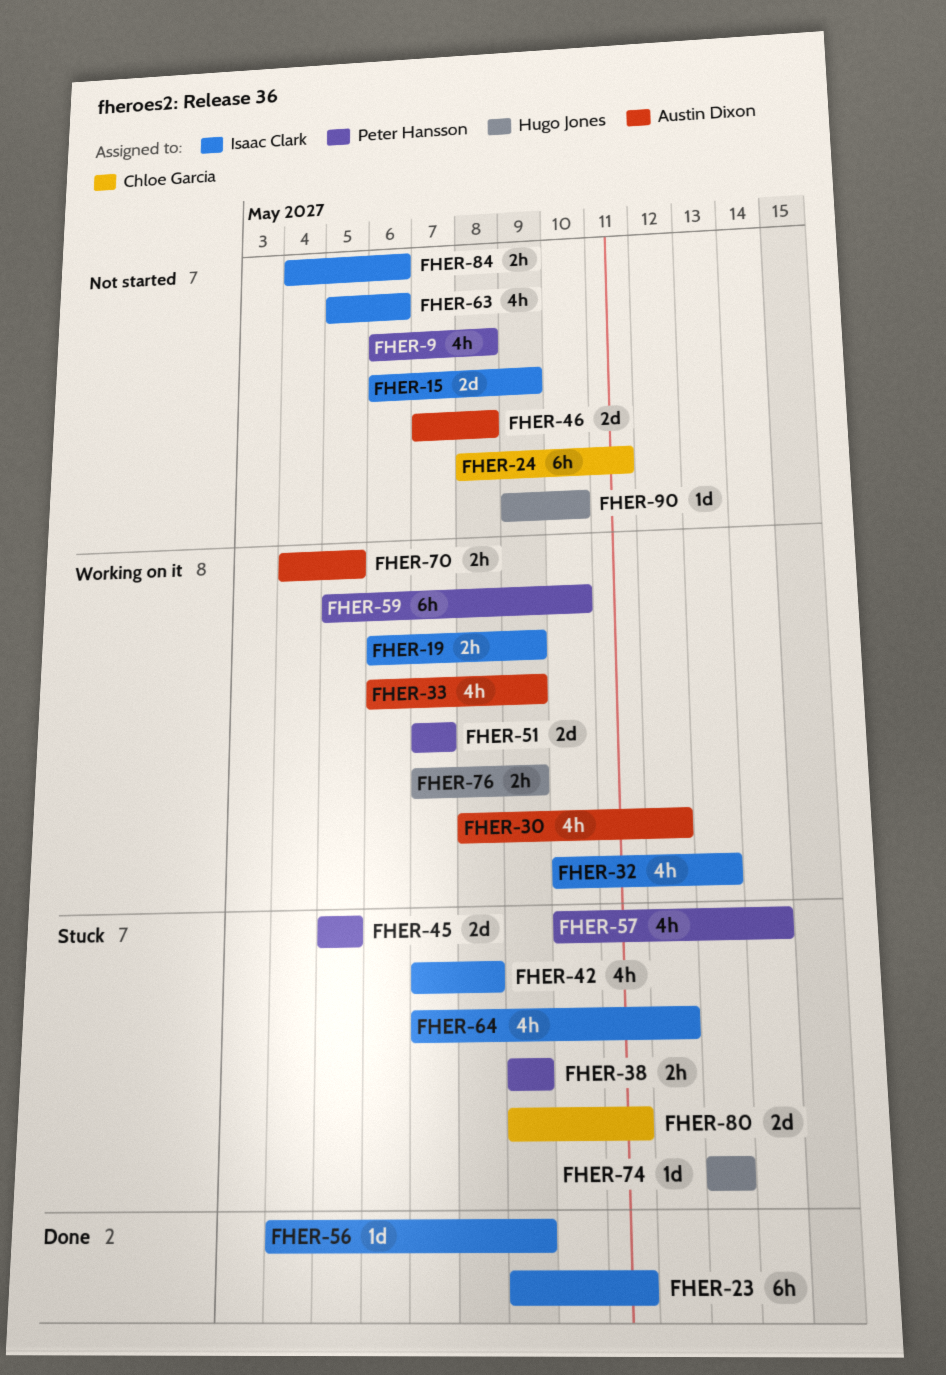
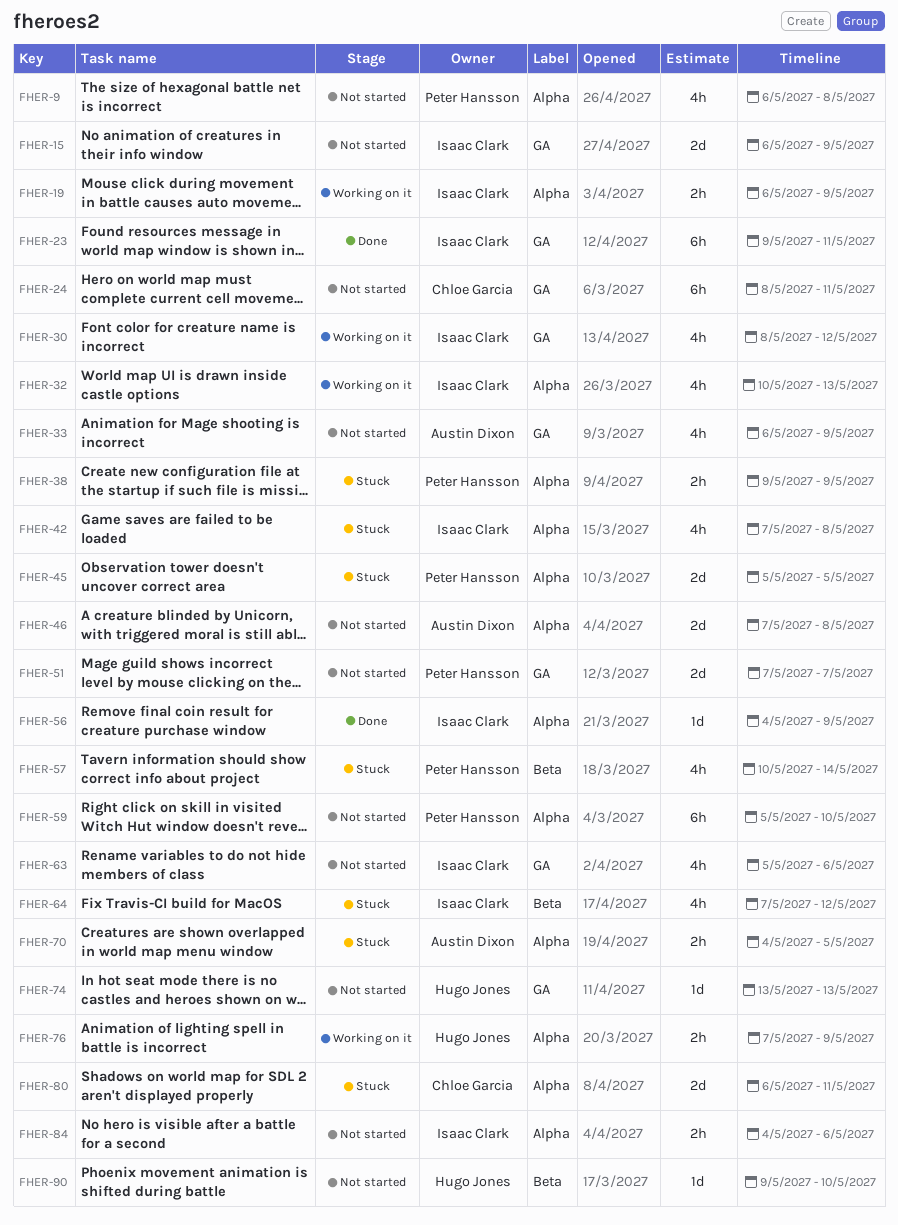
FHER-30, owner: Austin Dixon -> Isaac Clark
FHER-33, status: Working on it -> Not started
FHER-51, status: Working on it -> Not started
FHER-59, status: Working on it -> Not started
FHER-70, status: Working on it -> Stuck
FHER-74, status: Stuck -> Not started
FHER-80, start: May 9 -> May 6

